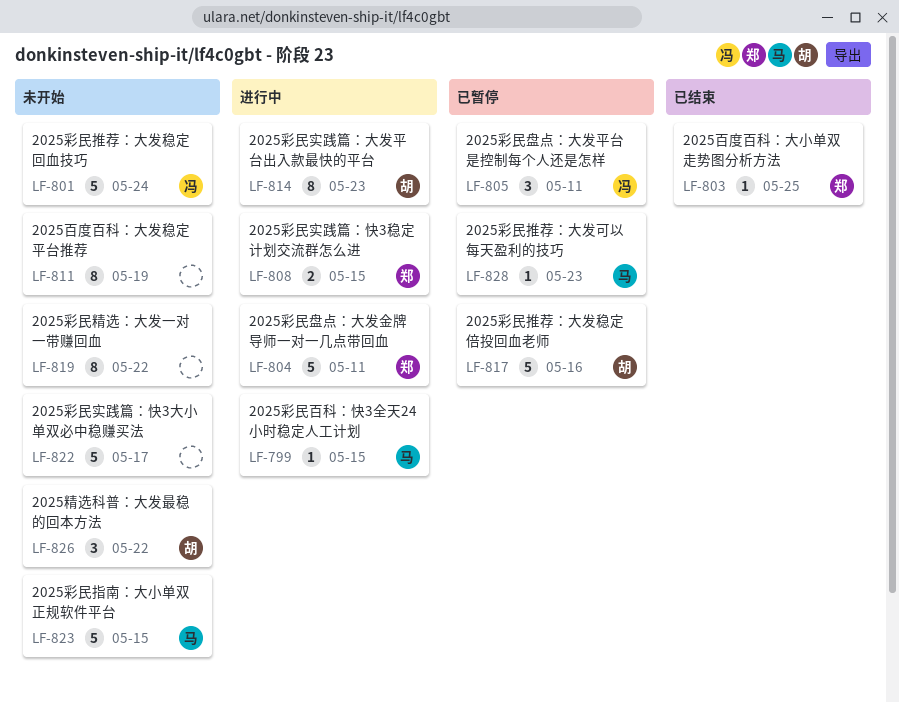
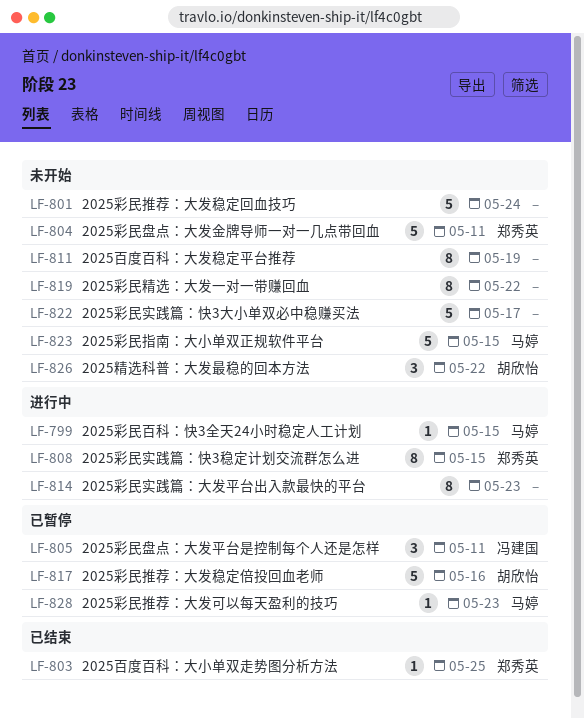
LF-801, owner: 冯建国 -> none
LF-804, status: 进行中 -> 未开始
LF-808, estimate: 2 -> 8
LF-814, owner: 胡欣怡 -> none

